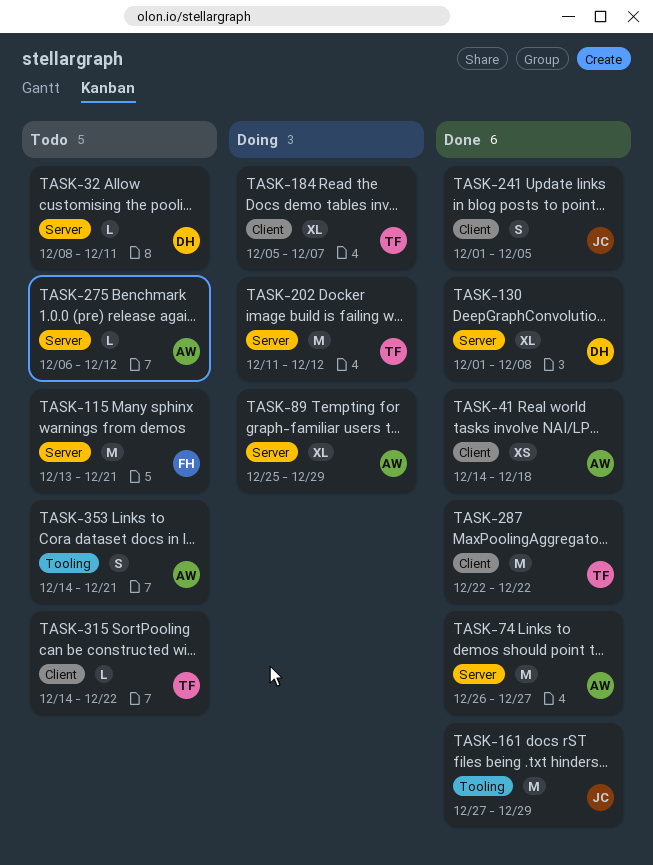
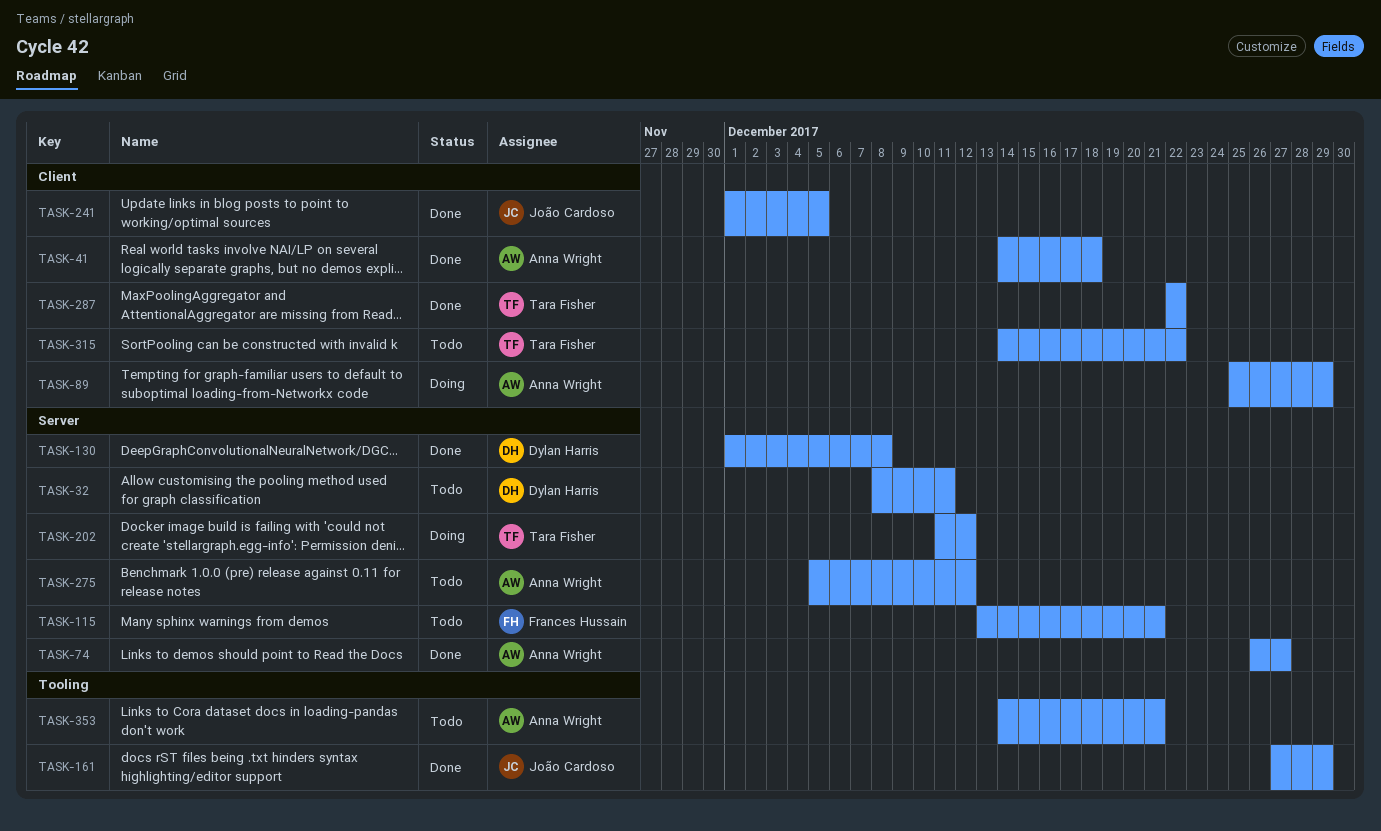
TASK-89, label: Server -> Client
TASK-184: present -> none
TASK-275, start: Dec 6 -> Dec 5

